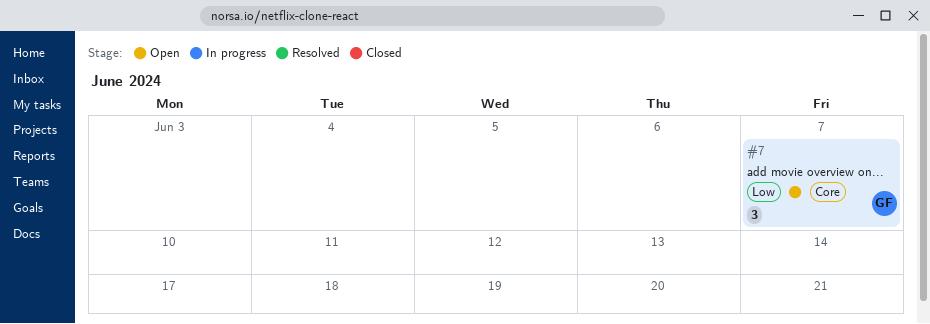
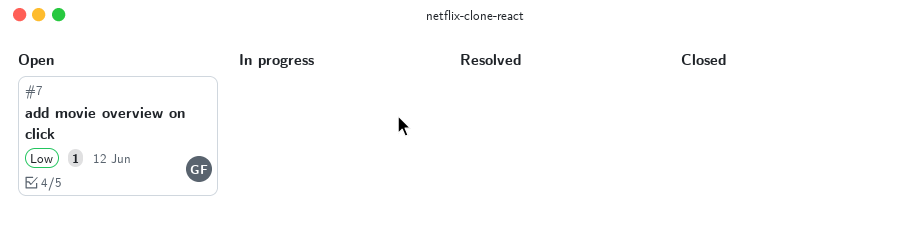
#7, estimate: 3 -> 1
#7, due: Jun 7 -> Jun 12

